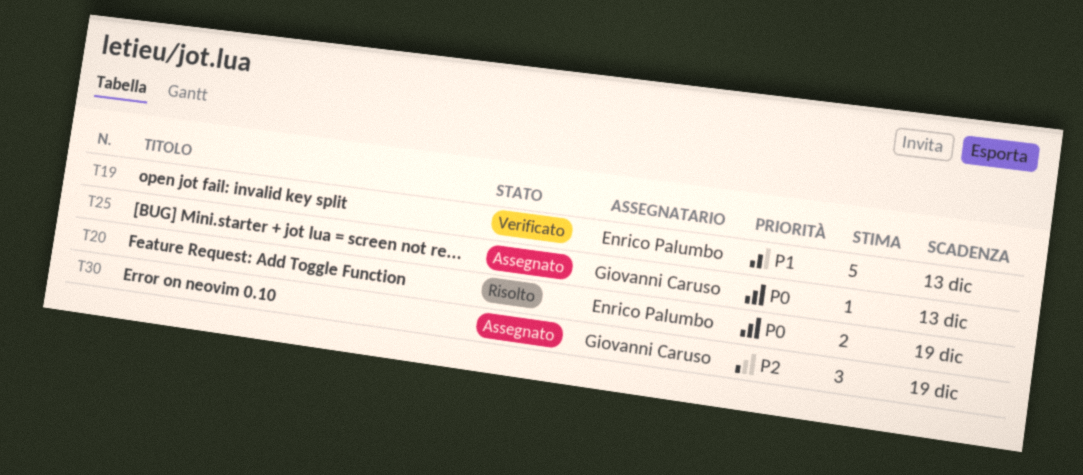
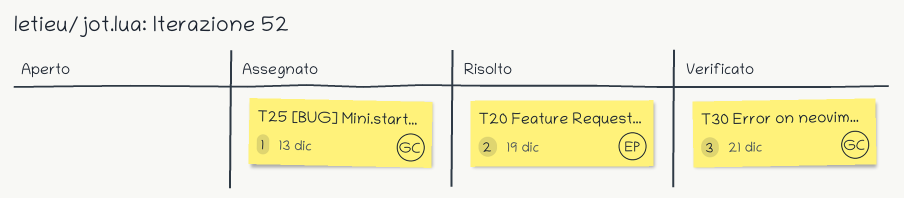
T19: present -> none
T30, status: Assegnato -> Verificato
T30, due: Dec 19 -> Dec 21

